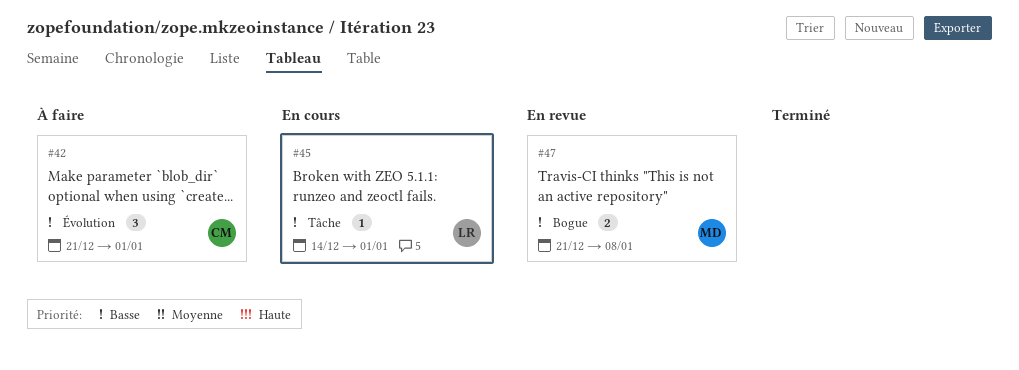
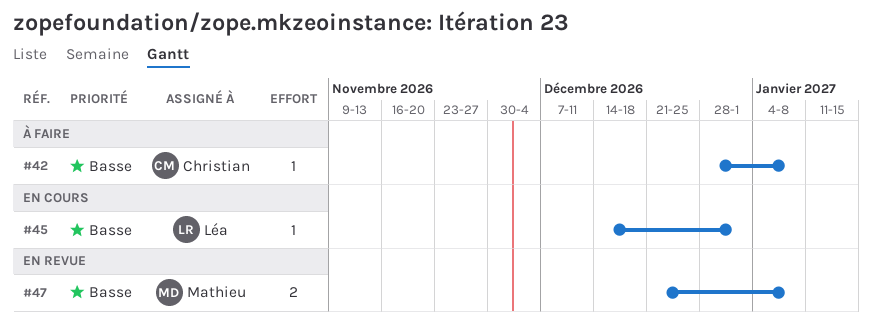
#42, estimate: 3 -> 1
#42, start: Dec 21 -> Dec 28
#42, due: Jan 1 -> Jan 8

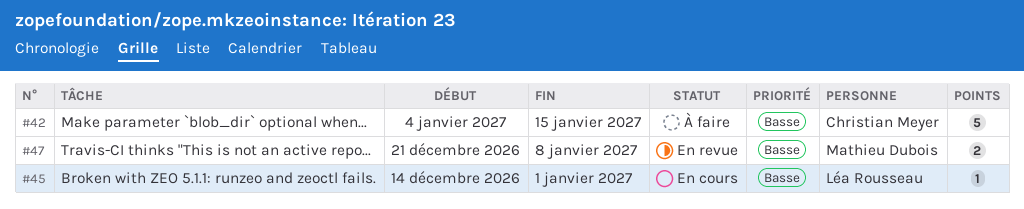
#42, estimate: 1 -> 5
#42, start: Dec 28 -> Jan 4
#42, due: Jan 8 -> Jan 15

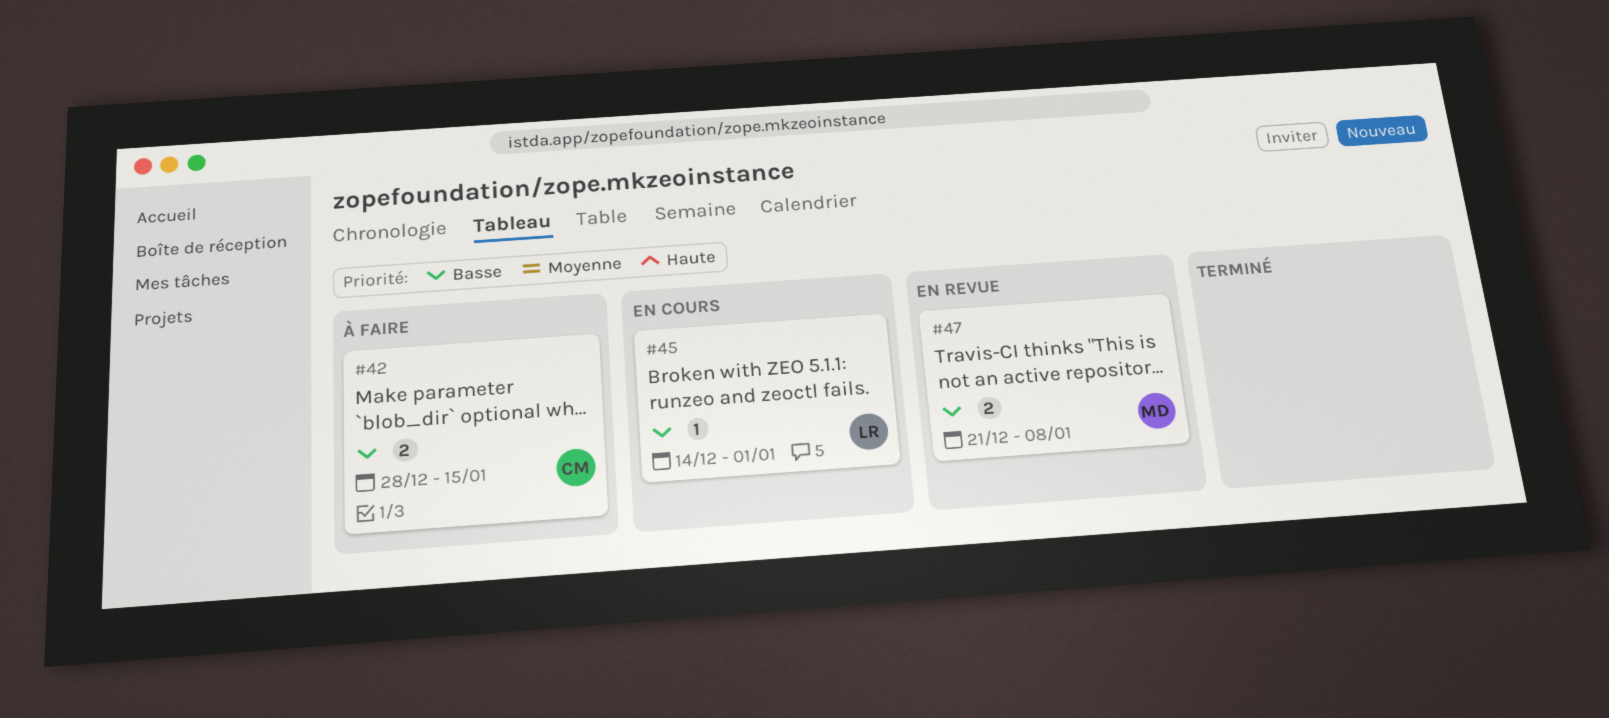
#42, estimate: 5 -> 2
#42, start: Jan 4 -> Dec 28

